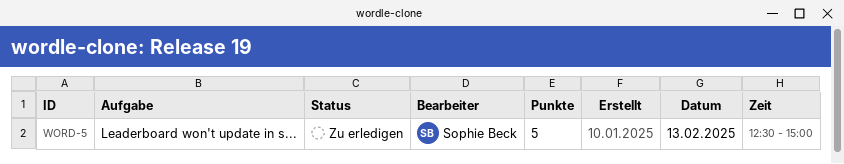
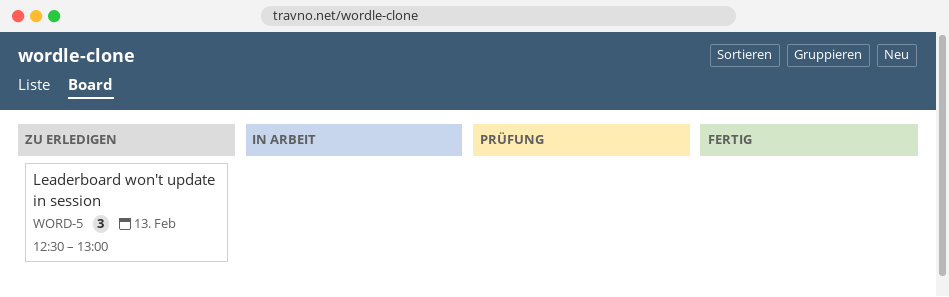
WORD-5, estimate: 5 -> 3
WORD-5, ends: 15:00 -> 13:00

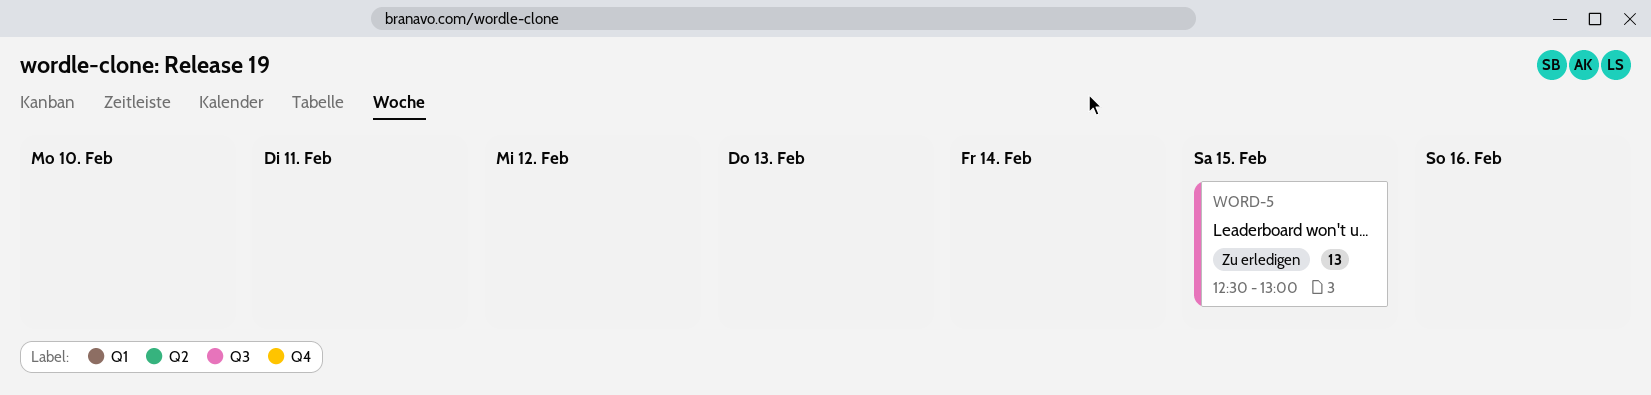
WORD-5, estimate: 3 -> 13
WORD-5, day: Feb 13 -> Feb 15

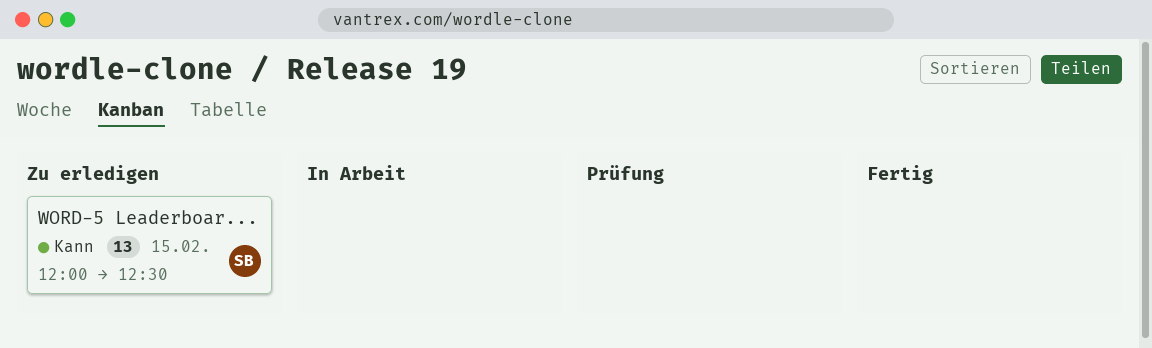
WORD-5, begins: 12:30 -> 12:00
WORD-5, ends: 13:00 -> 12:30

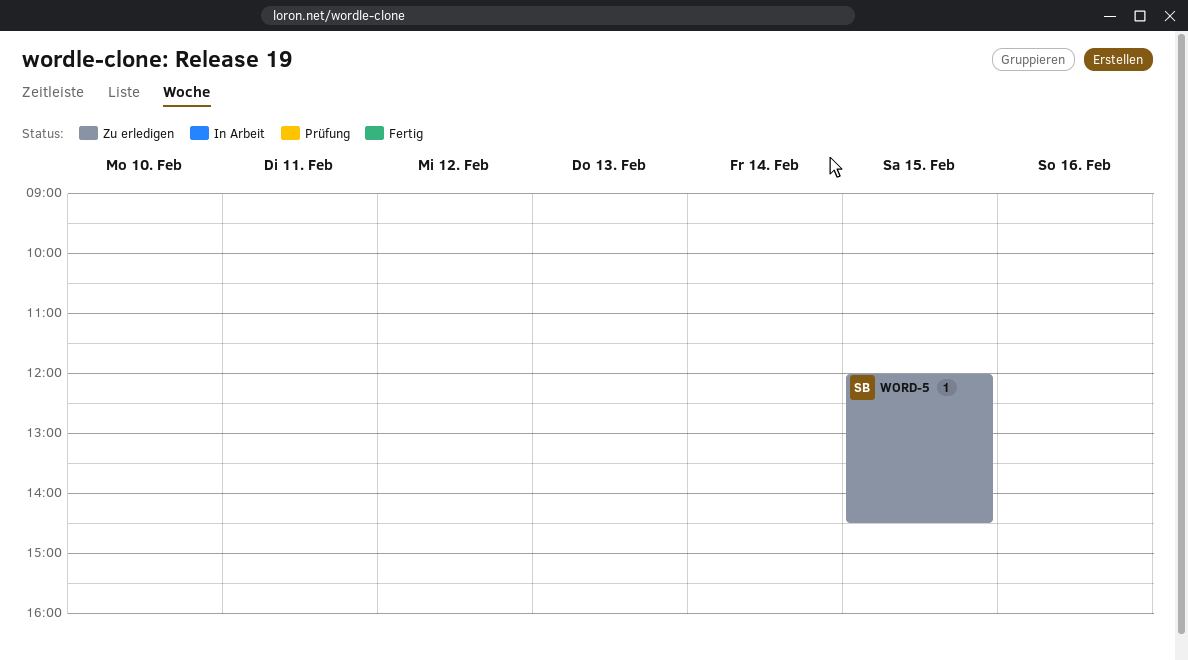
WORD-5, estimate: 13 -> 1
WORD-5, ends: 12:30 -> 14:30

